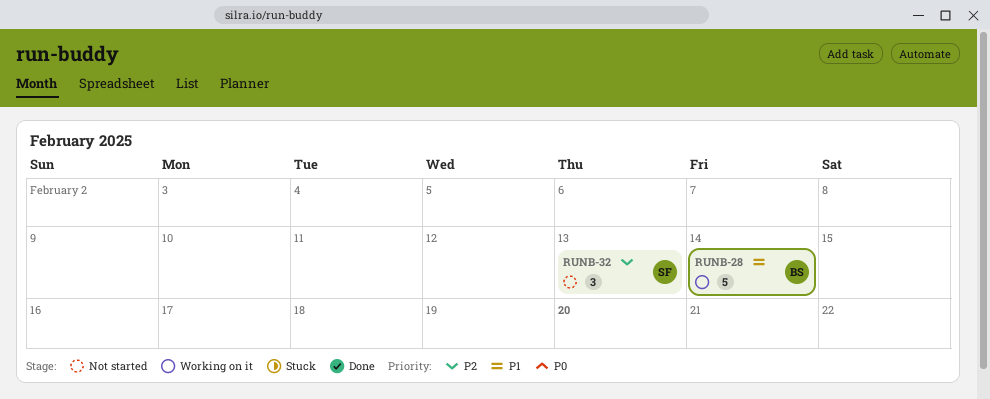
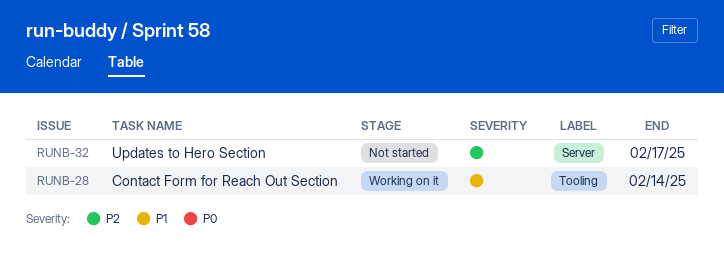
RUNB-32, due: Feb 13 -> Feb 17

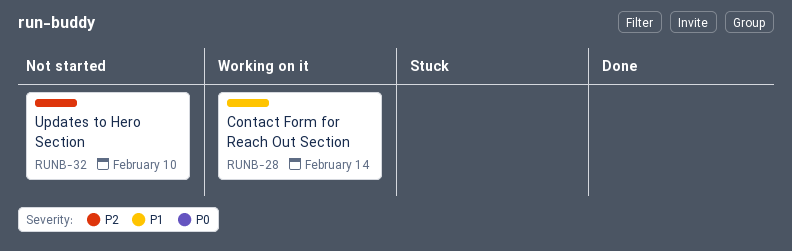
RUNB-32, due: Feb 17 -> Feb 10

